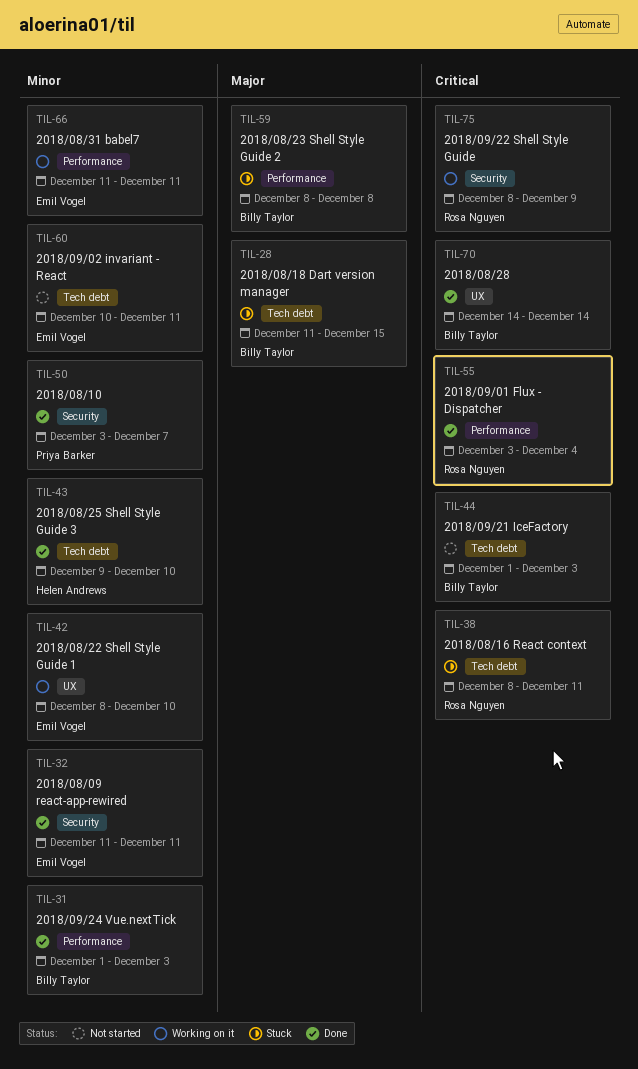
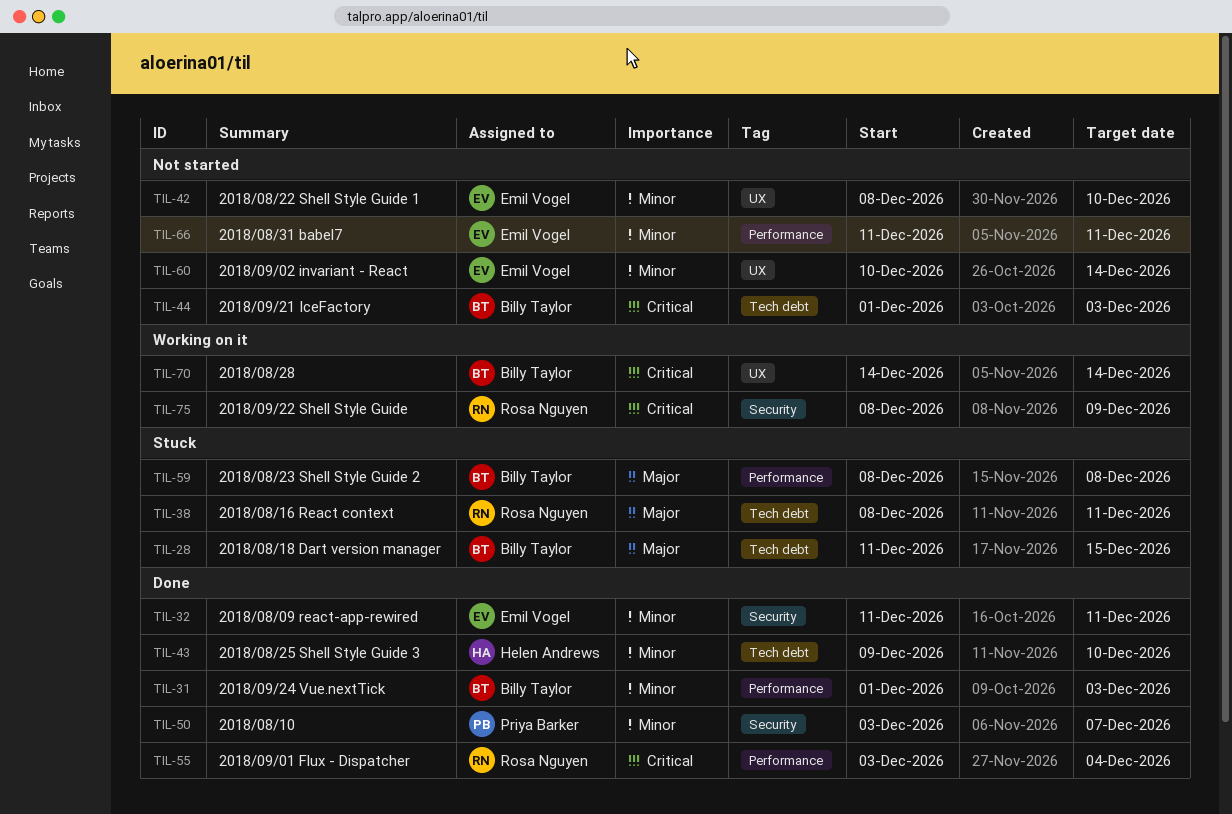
TIL-38, priority: Critical -> Major
TIL-42, status: Working on it -> Not started
TIL-60, label: Tech debt -> UX
TIL-60, due: Dec 11 -> Dec 14
TIL-66, status: Working on it -> Not started
TIL-70, status: Done -> Working on it

